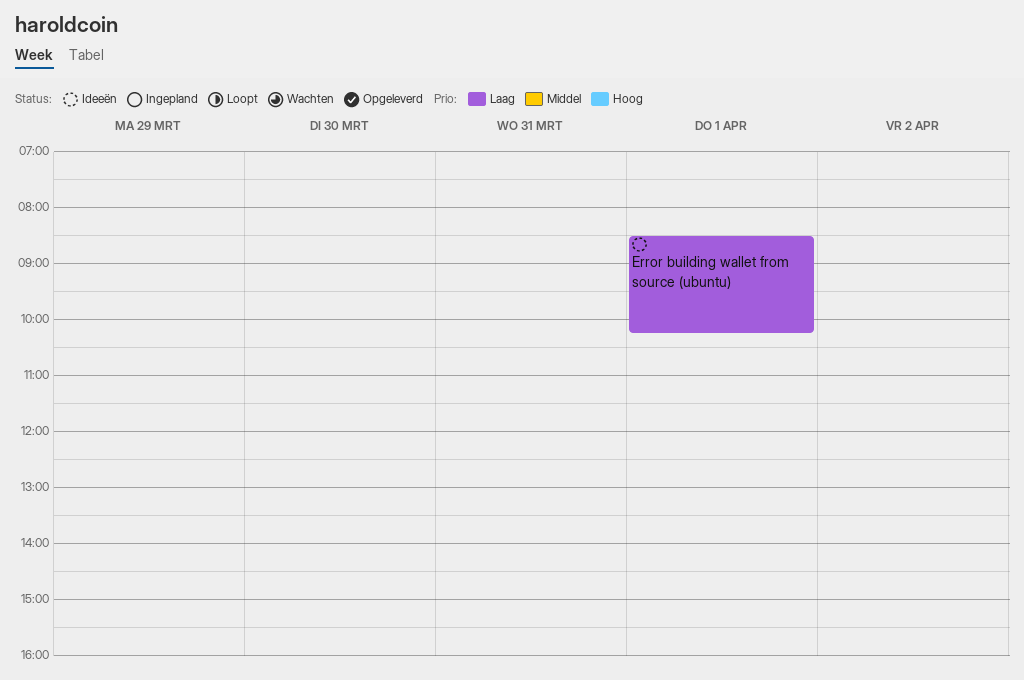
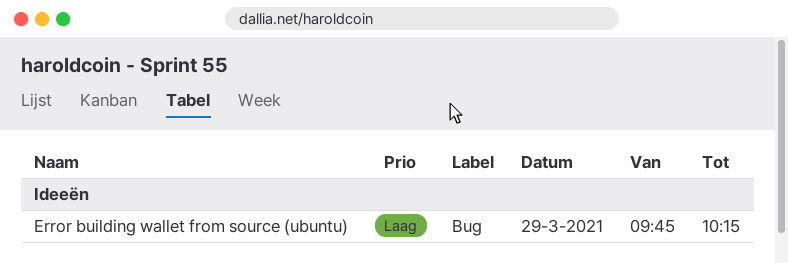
Error building wallet from source (ubuntu), day: Apr 1 -> Mar 29
Error building wallet from source (ubuntu), begins: 08:30 -> 09:45

